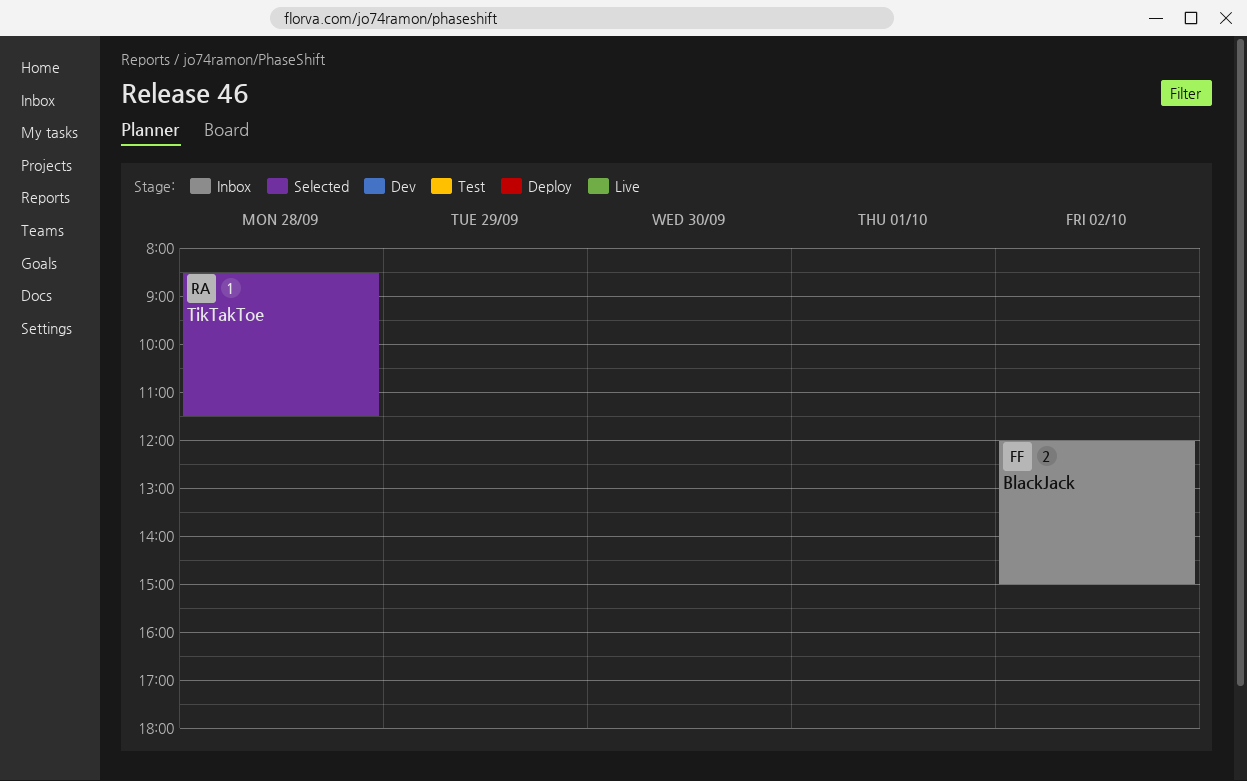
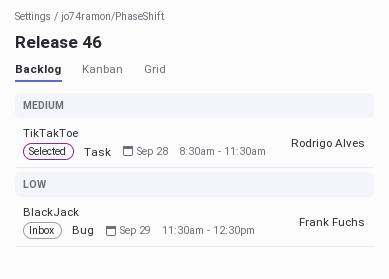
BlackJack, day: Oct 2 -> Sep 29
BlackJack, begins: 12:00 -> 11:30
BlackJack, ends: 15:00 -> 12:30

